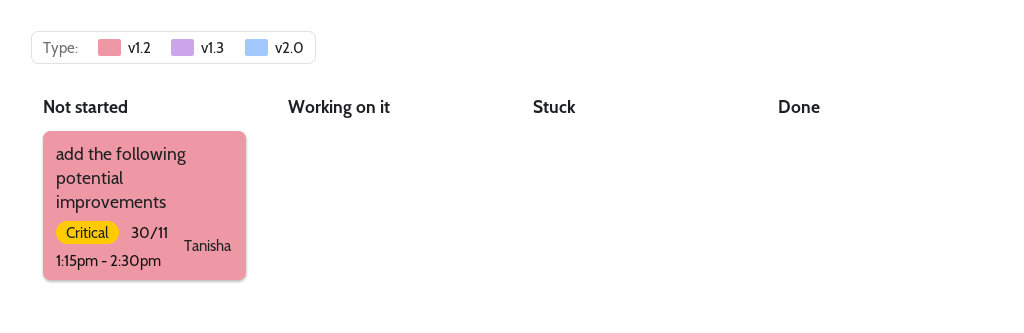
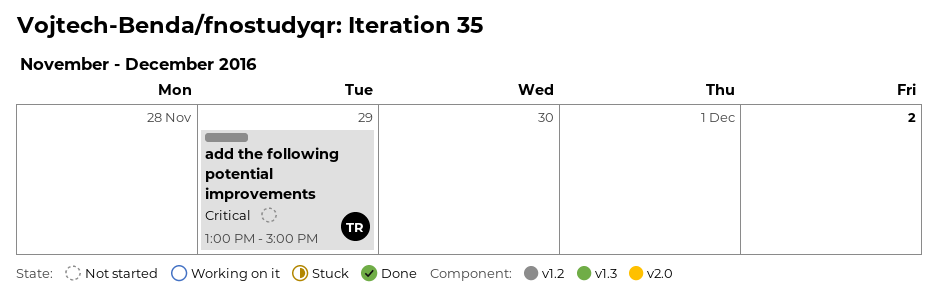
add the following potential improvements, day: Nov 30 -> Nov 29
add the following potential improvements, begins: 13:15 -> 13:00
add the following potential improvements, ends: 14:30 -> 15:00

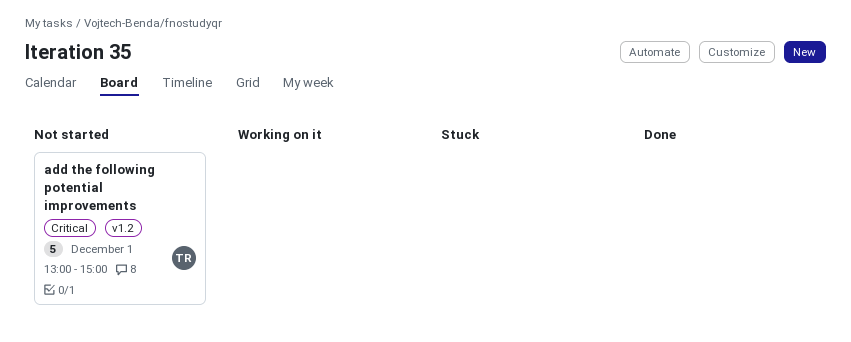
add the following potential improvements, day: Nov 29 -> Dec 1

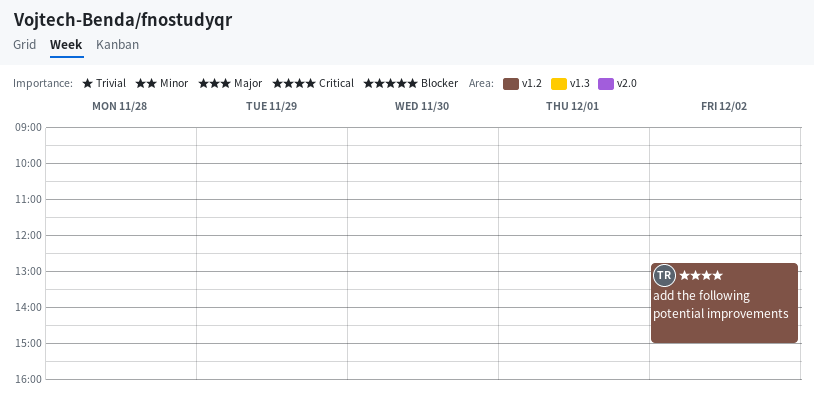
add the following potential improvements, day: Dec 1 -> Dec 2
add the following potential improvements, begins: 13:00 -> 12:45

